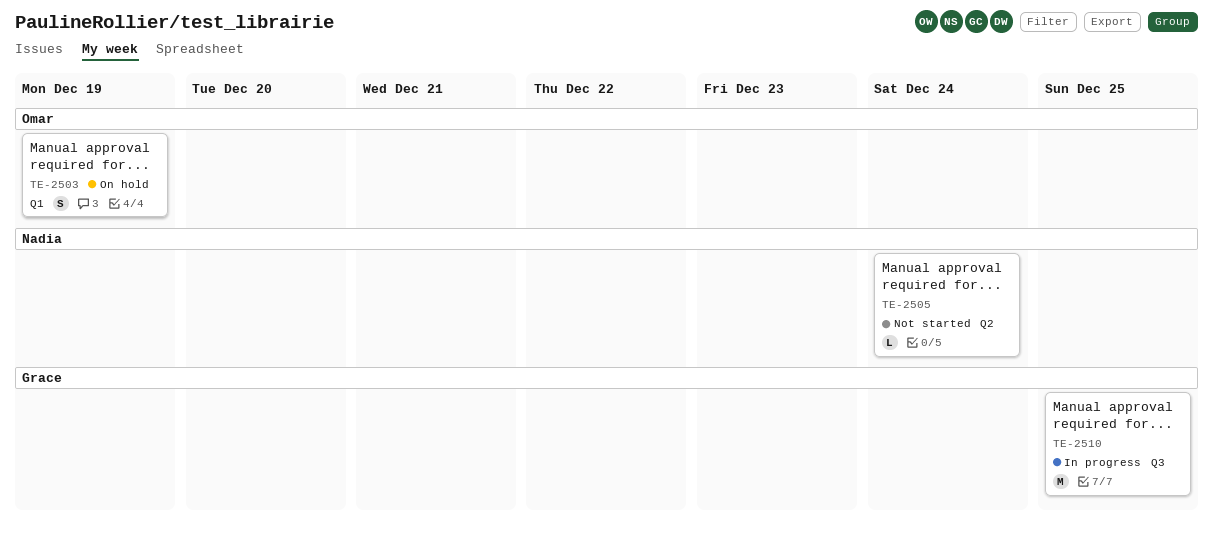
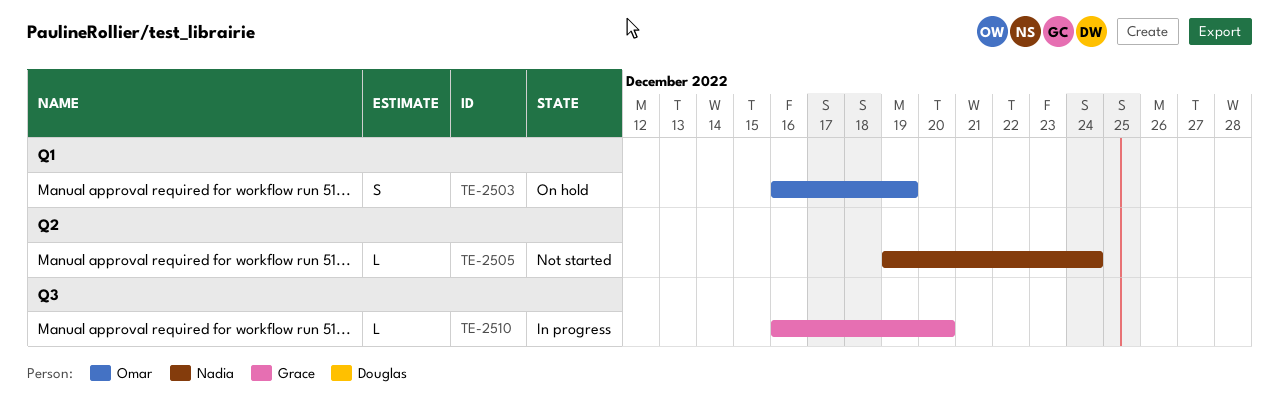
TE-2510, estimate: M -> L
TE-2510, due: Dec 25 -> Dec 20

